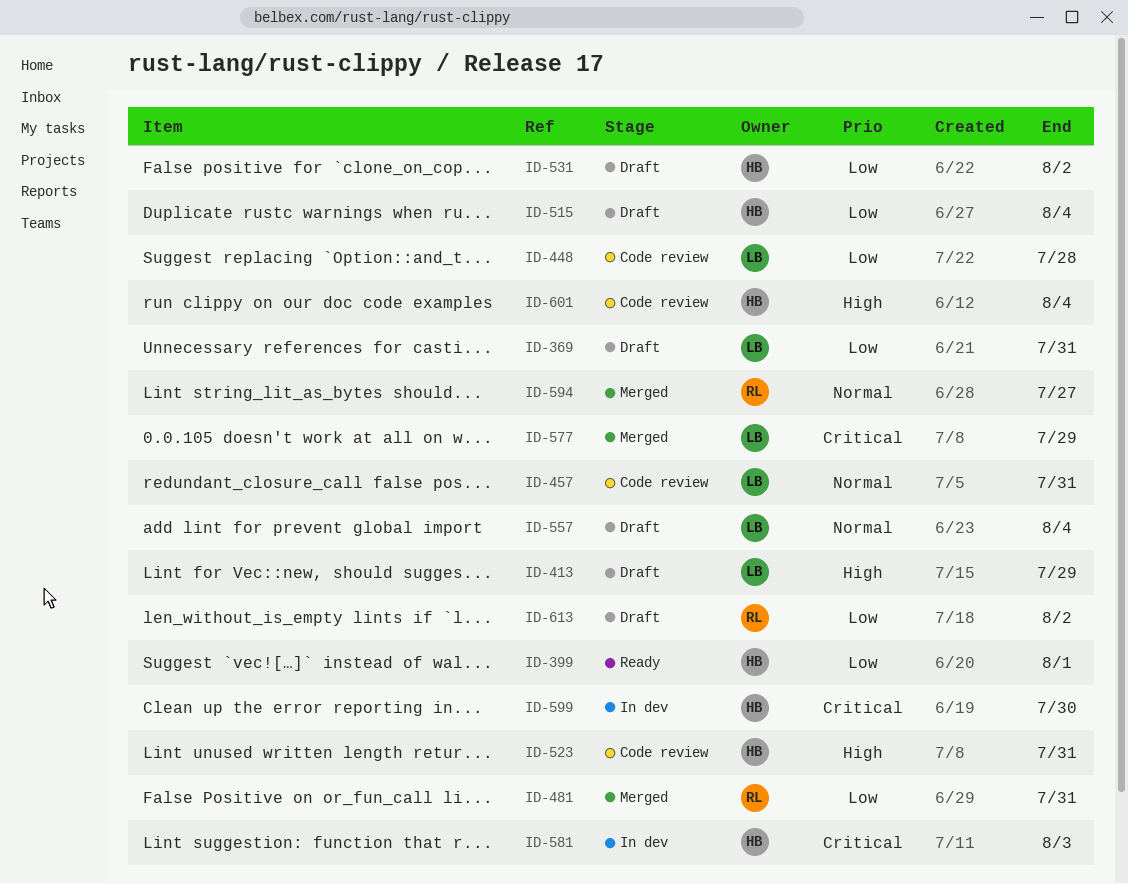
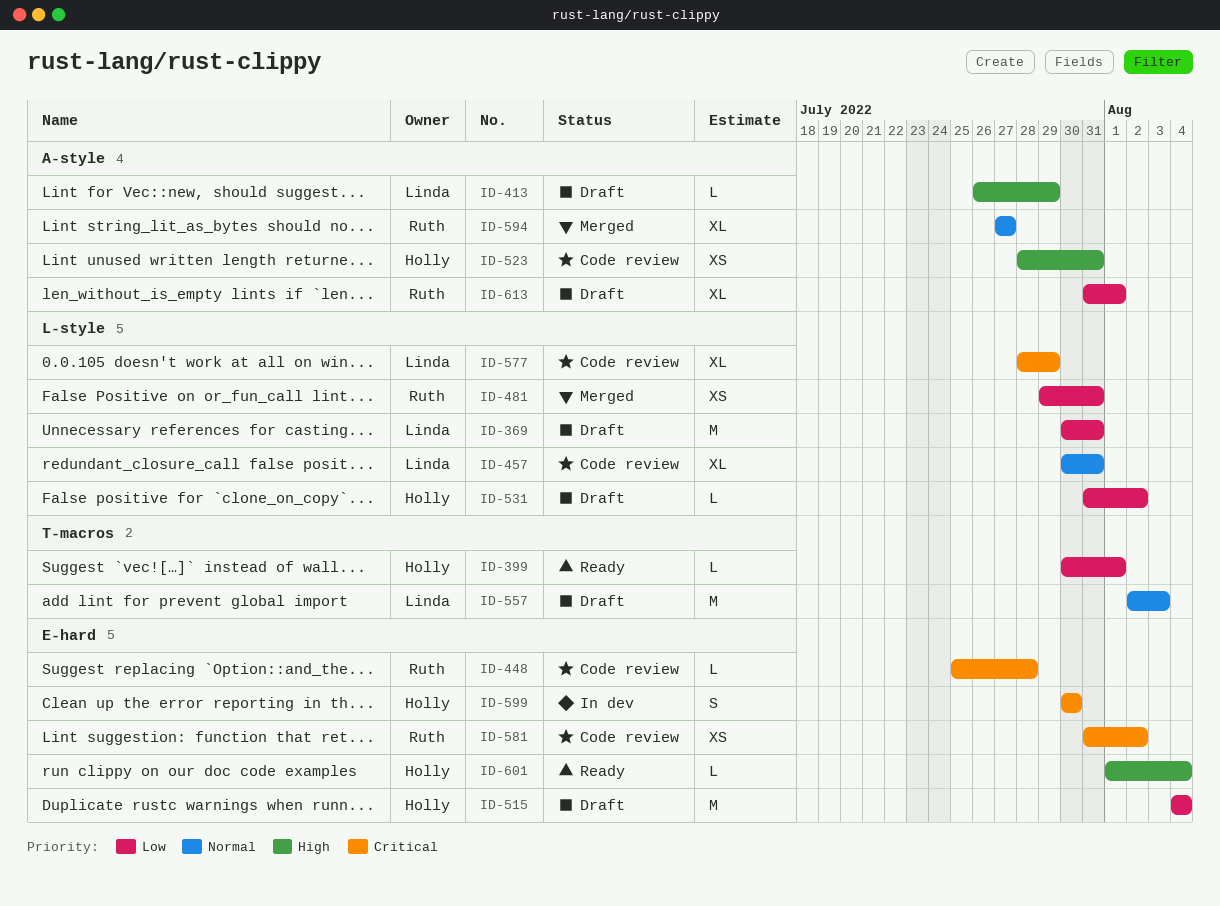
ID-448, owner: Linda -> Ruth
ID-448, priority: Low -> Critical
ID-557, due: Aug 4 -> Aug 3
ID-577, status: Merged -> Code review
ID-581, status: In dev -> Code review
ID-581, owner: Holly -> Ruth
ID-581, due: Aug 3 -> Aug 2
ID-601, status: Code review -> Ready
ID-613, due: Aug 2 -> Aug 1

